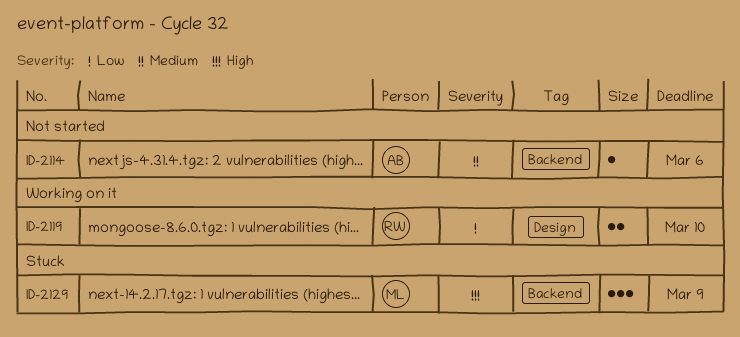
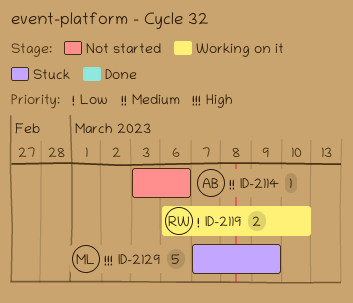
ID-2129, estimate: 3 -> 5

